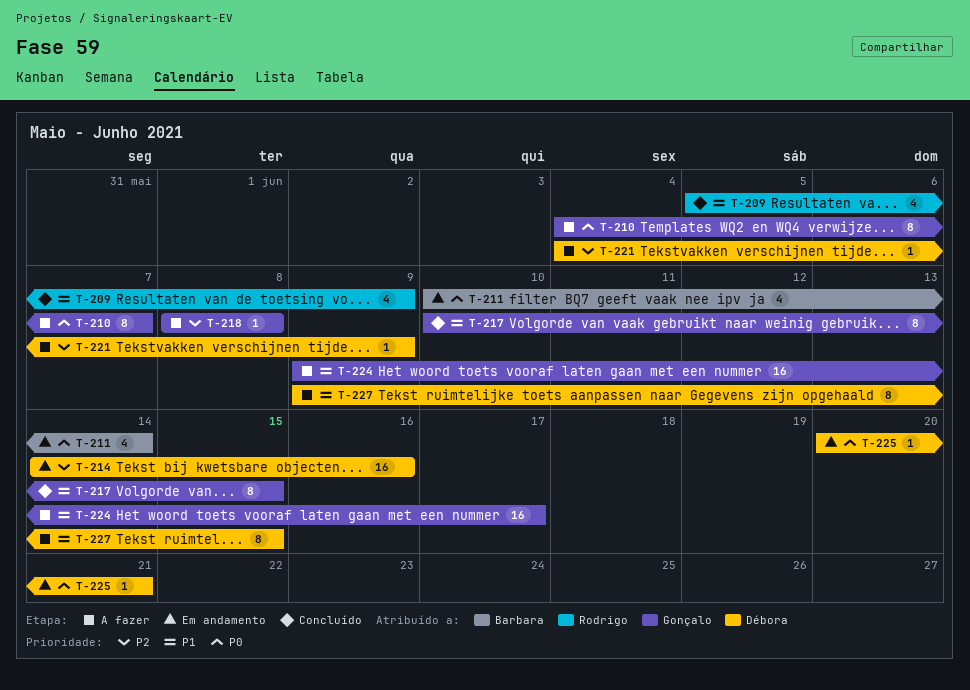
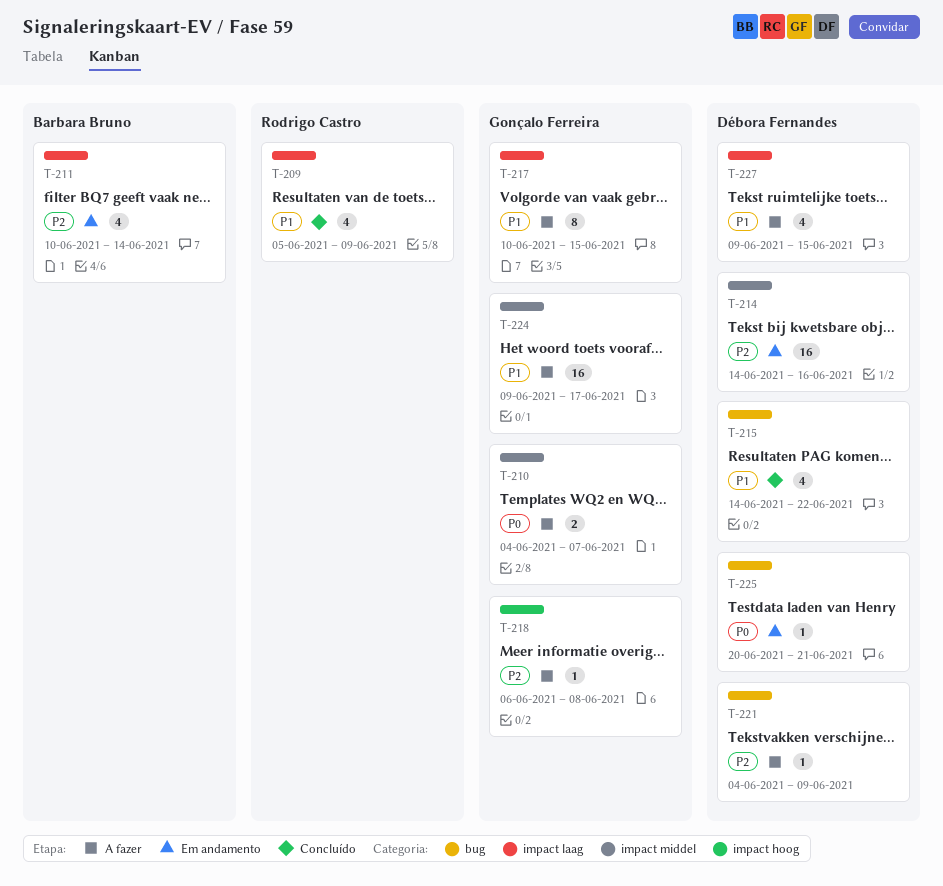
T-210, estimate: 8 -> 2
T-211, priority: P0 -> P2
T-215: none -> present
T-217, status: Concluído -> A fazer
T-218, start: Jun 8 -> Jun 6
T-227, estimate: 8 -> 4

